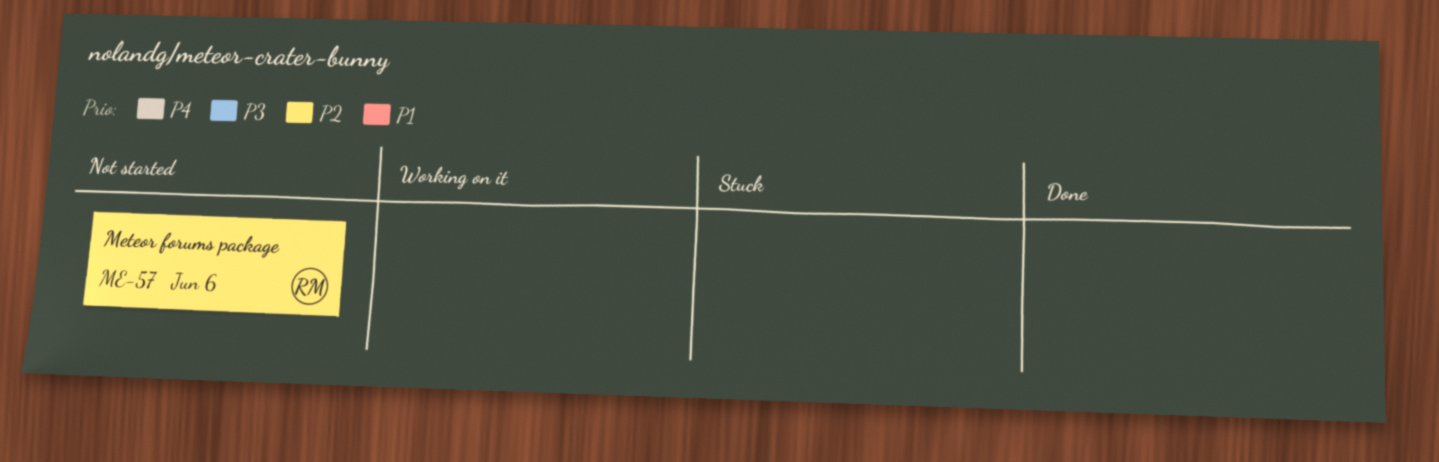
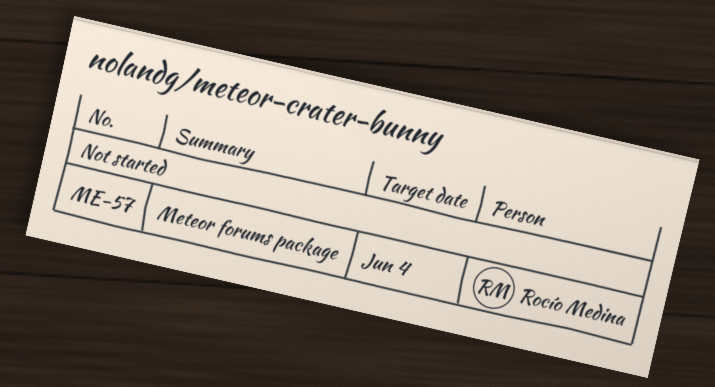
ME-57, due: Jun 6 -> Jun 4

